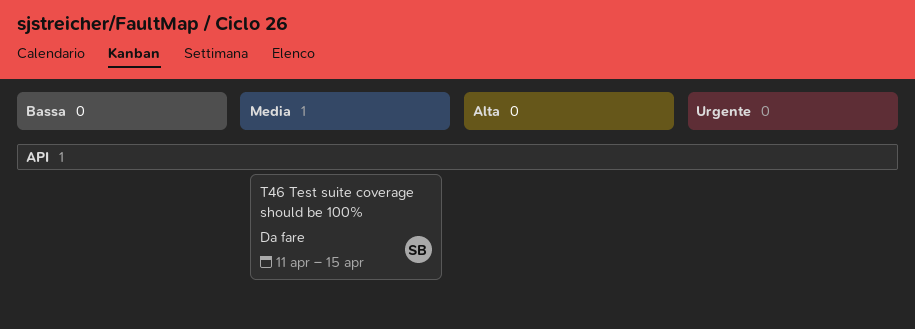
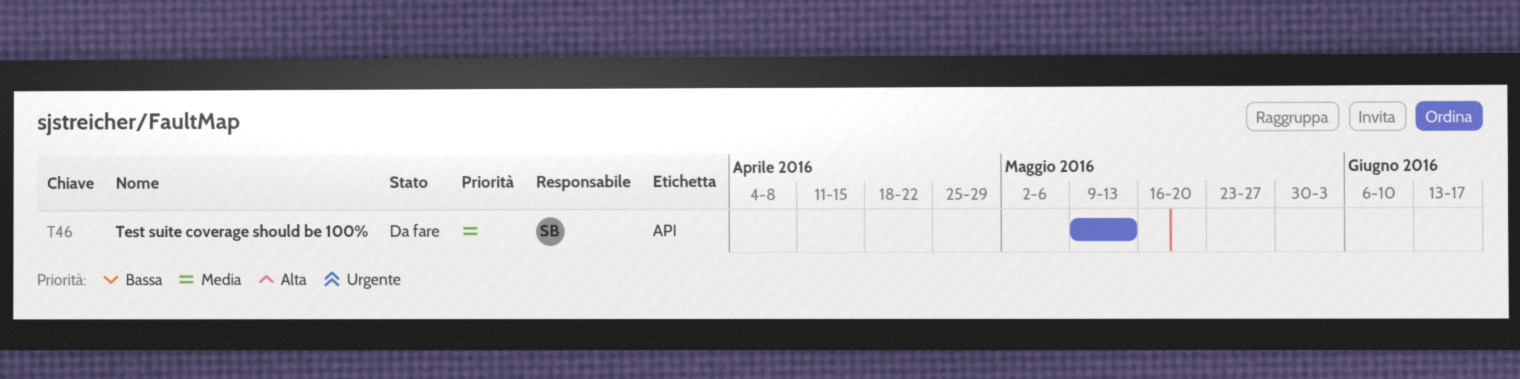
T46, start: Apr 11 -> May 9
T46, due: Apr 15 -> May 13

